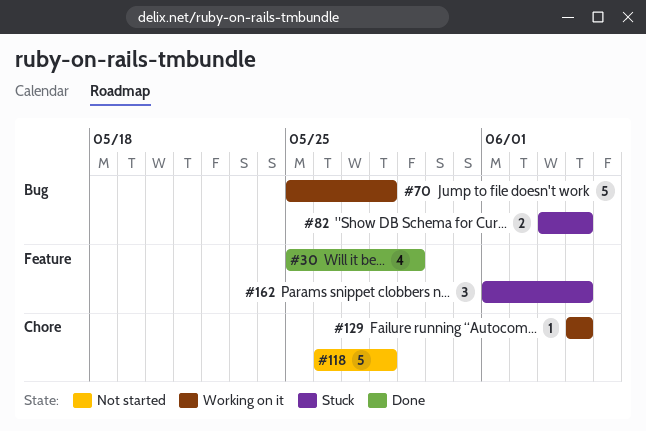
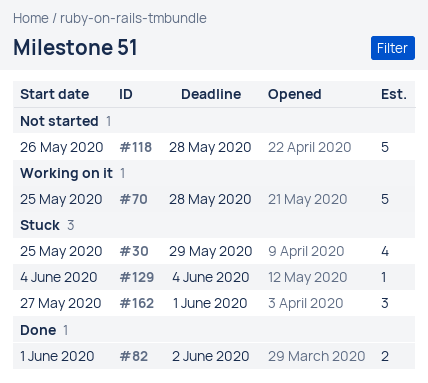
#30, status: Done -> Stuck
#82, status: Stuck -> Done
#82, start: Jun 3 -> Jun 1
#82, due: Jun 4 -> Jun 2
#129, status: Working on it -> Stuck
#162, start: Jun 1 -> May 27
#162, due: Jun 4 -> Jun 1

